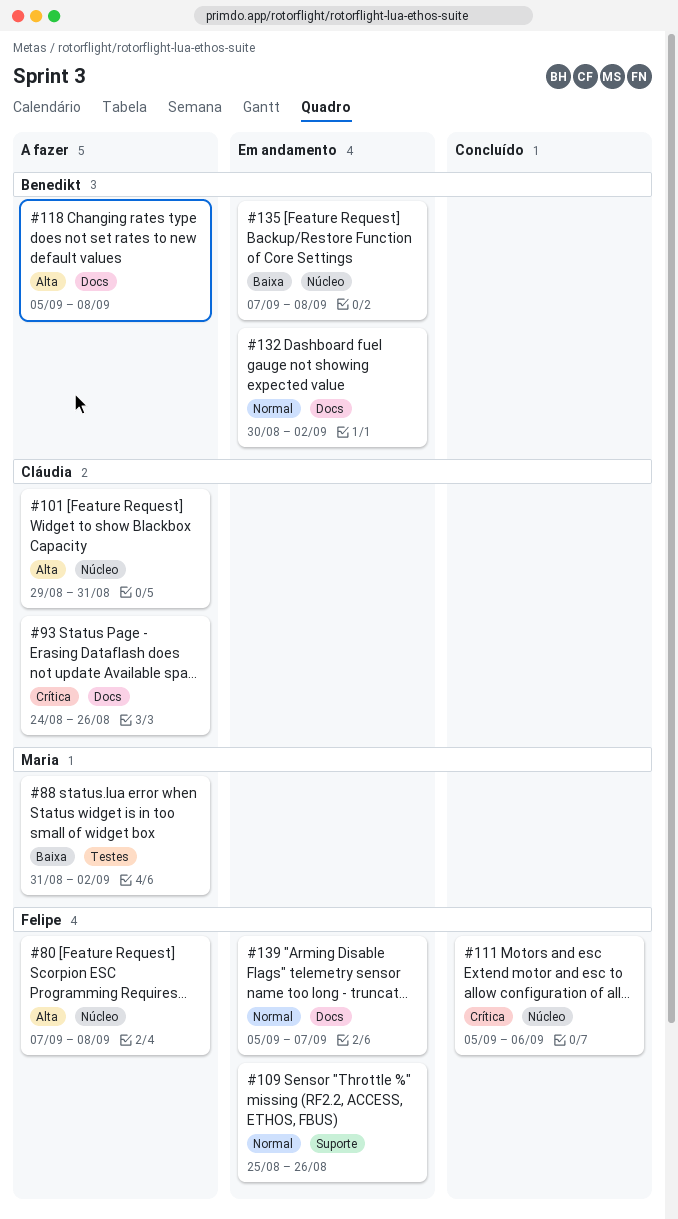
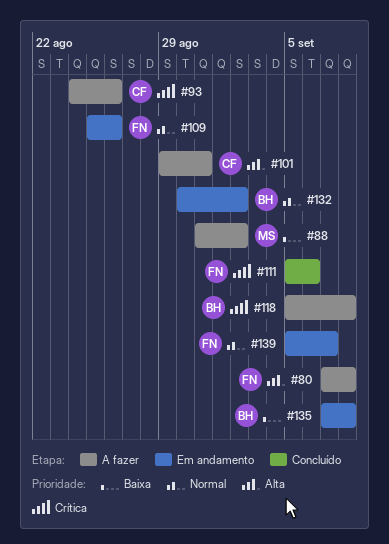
#118, priority: Alta -> Crítica

